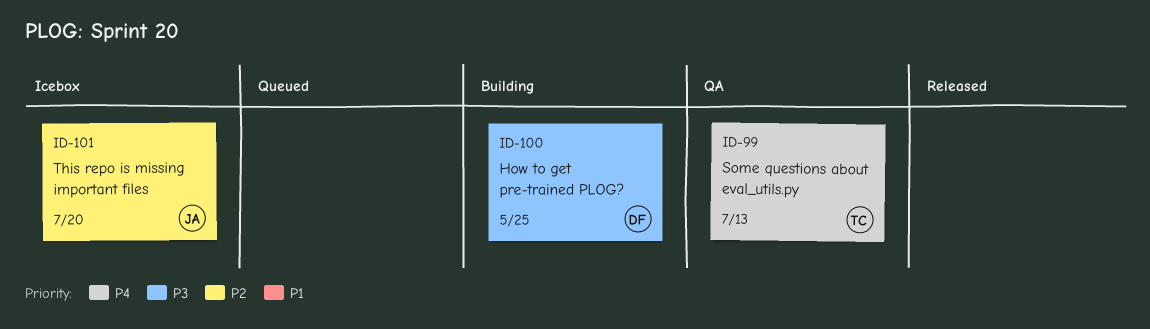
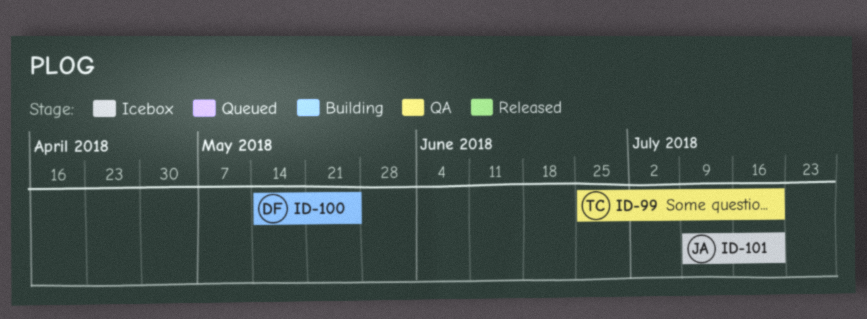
ID-99, due: Jul 13 -> Jul 20

